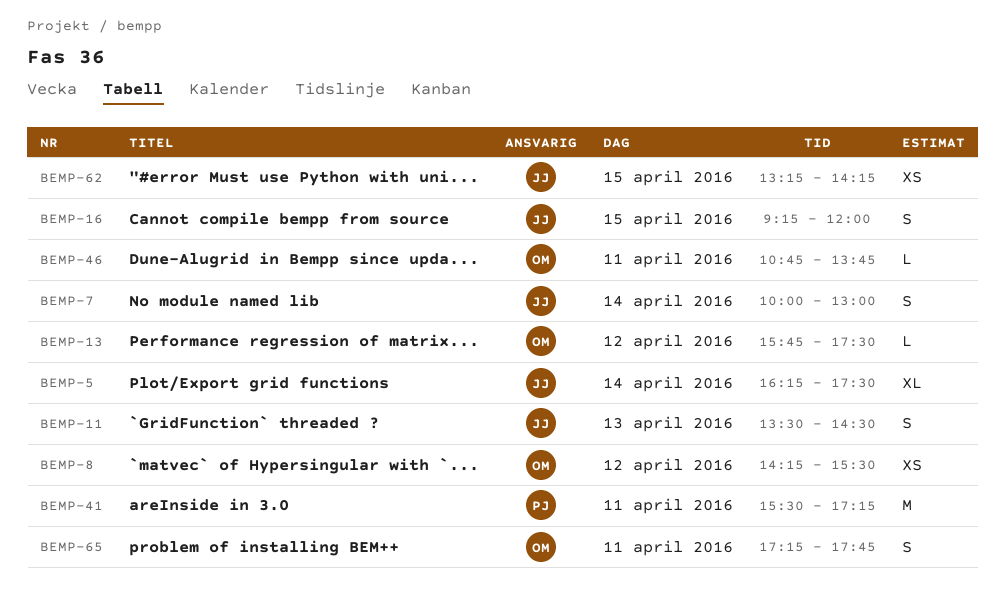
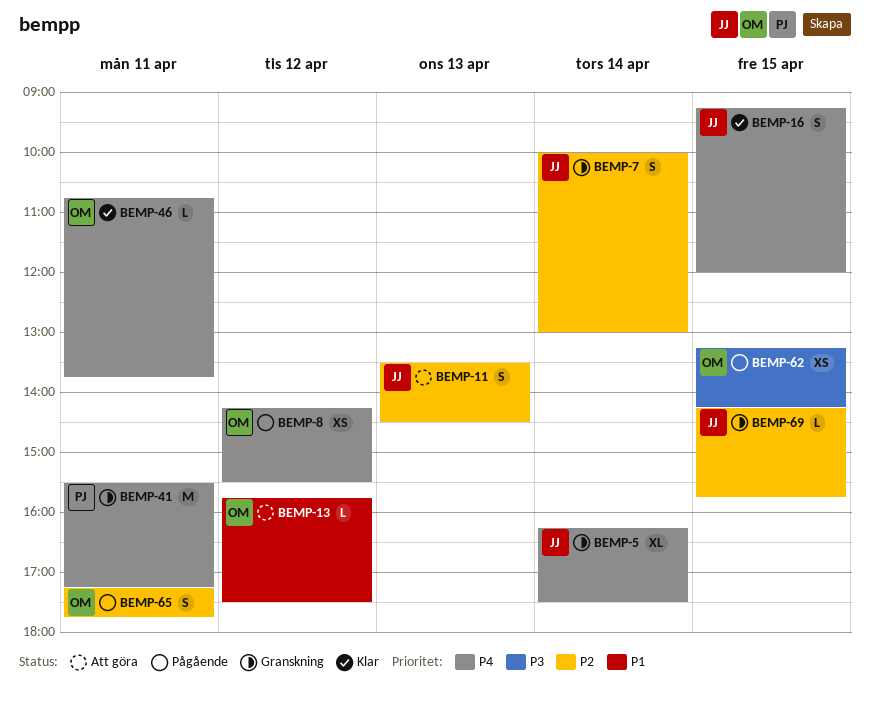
BEMP-62, owner: JJ -> OM
BEMP-69: none -> present

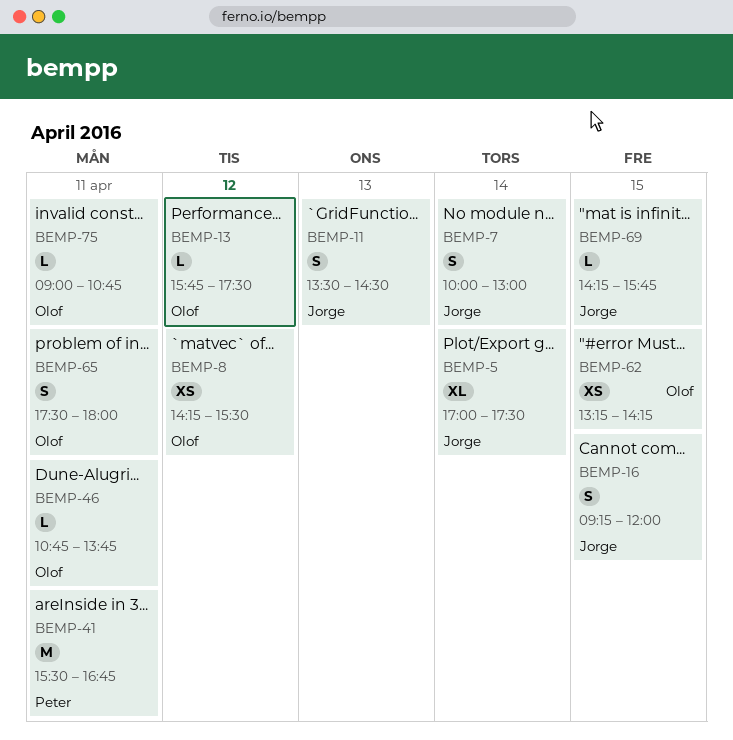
BEMP-5, begins: 16:15 -> 17:00
BEMP-41, ends: 17:15 -> 16:45
BEMP-65, begins: 17:15 -> 17:30
BEMP-65, ends: 17:45 -> 18:00
BEMP-75: none -> present

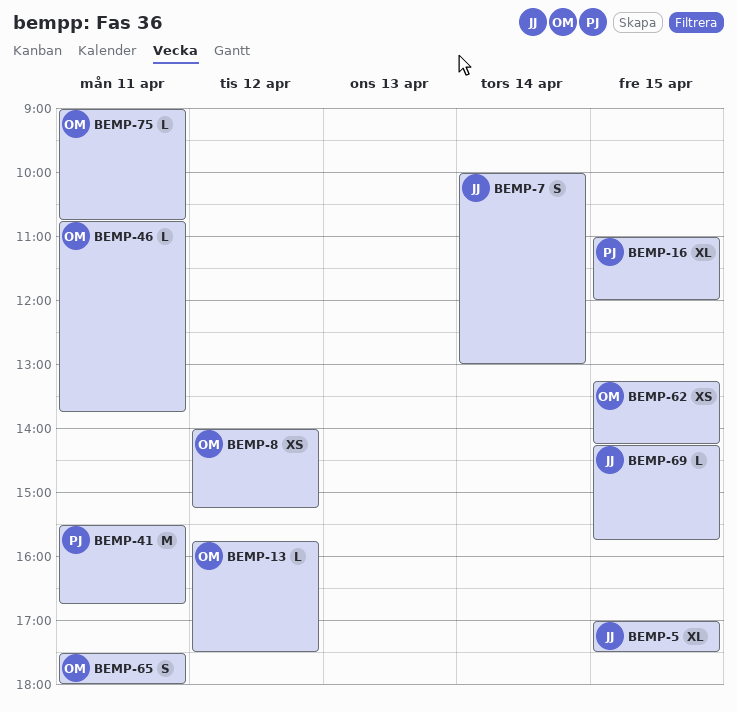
BEMP-5, day: Apr 14 -> Apr 15
BEMP-8, begins: 14:15 -> 14:00
BEMP-8, ends: 15:30 -> 15:15
BEMP-11: present -> none
BEMP-16, owner: Jorge -> Peter
BEMP-16, estimate: S -> XL
BEMP-16, begins: 09:15 -> 11:00

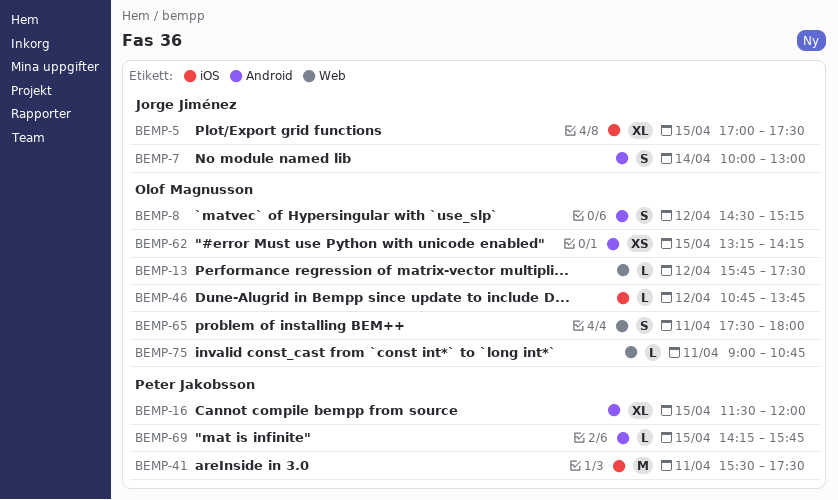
BEMP-8, estimate: XS -> S
BEMP-8, begins: 14:00 -> 14:30
BEMP-16, begins: 11:00 -> 11:30
BEMP-41, ends: 16:45 -> 17:30
BEMP-46, day: Apr 11 -> Apr 12
BEMP-69, owner: Jorge Jiménez -> Peter Jakobsson

